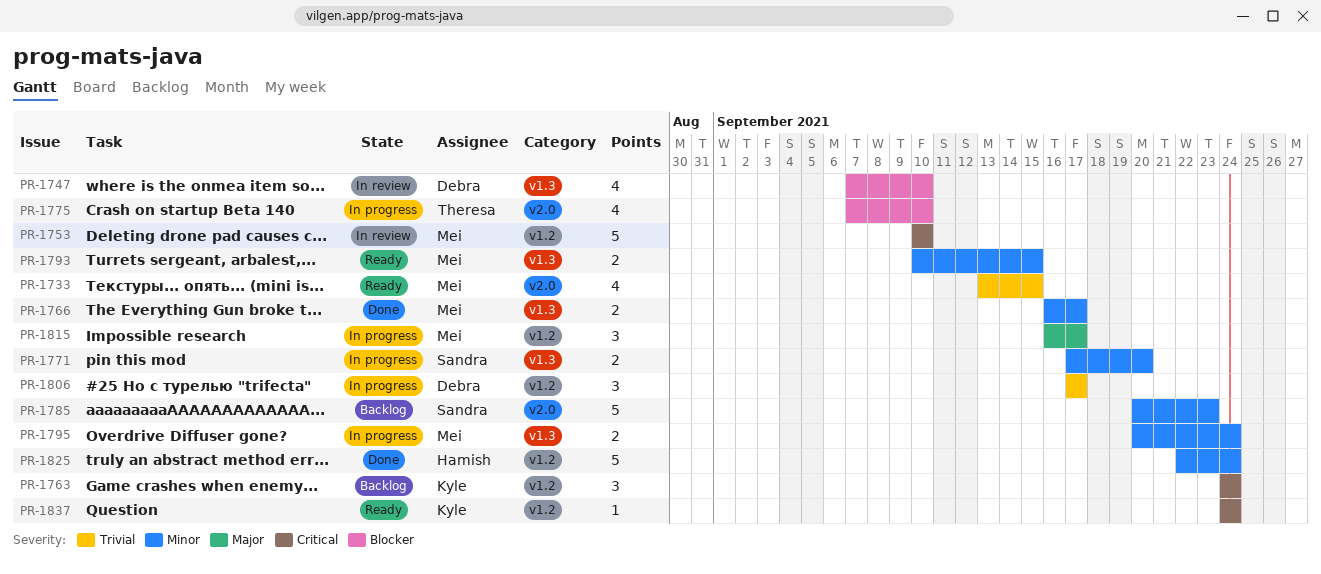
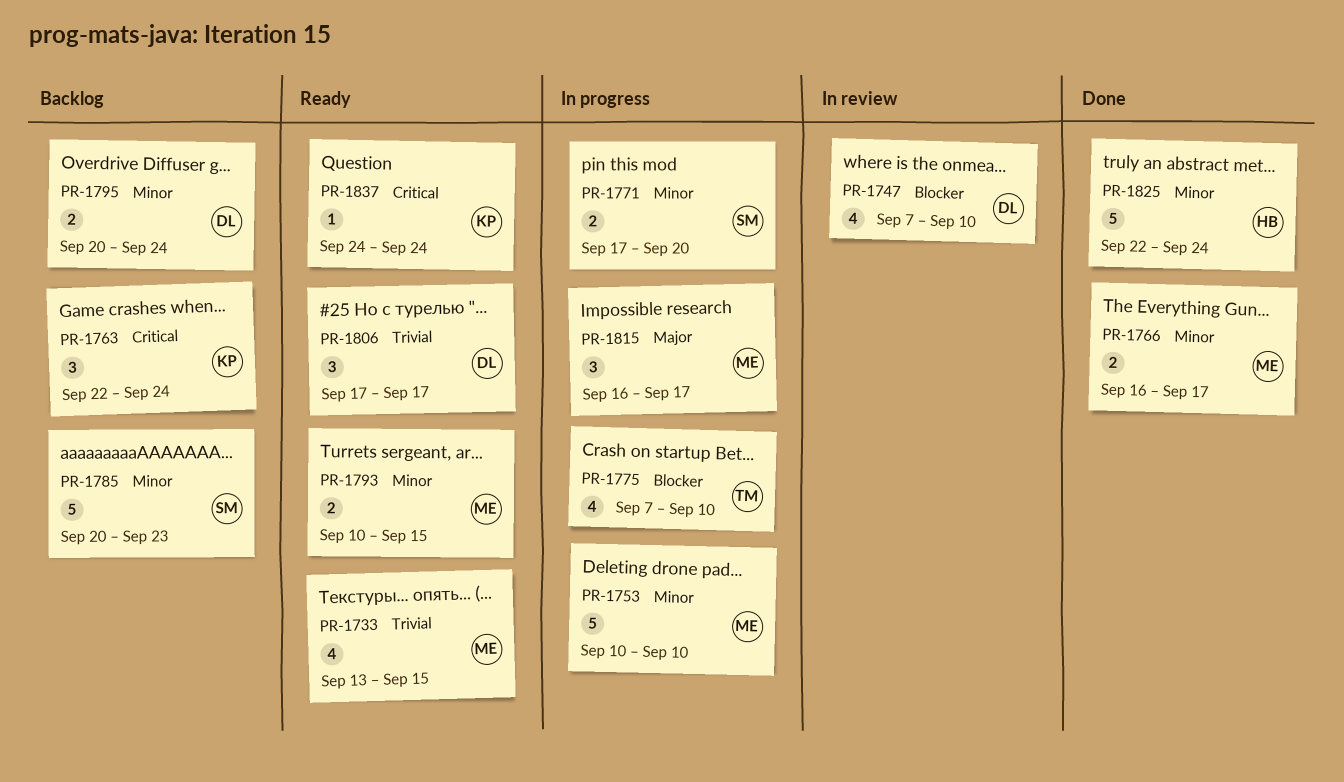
PR-1753, status: In review -> In progress
PR-1753, priority: Critical -> Minor
PR-1763, start: Sep 24 -> Sep 22
PR-1795, status: In progress -> Backlog
PR-1795, owner: Mei -> Debra
PR-1806, status: In progress -> Ready

